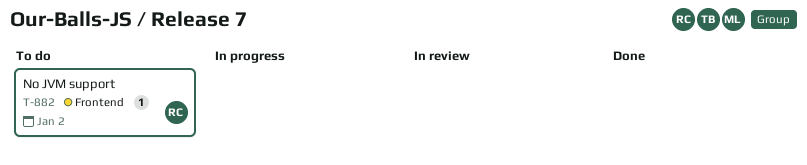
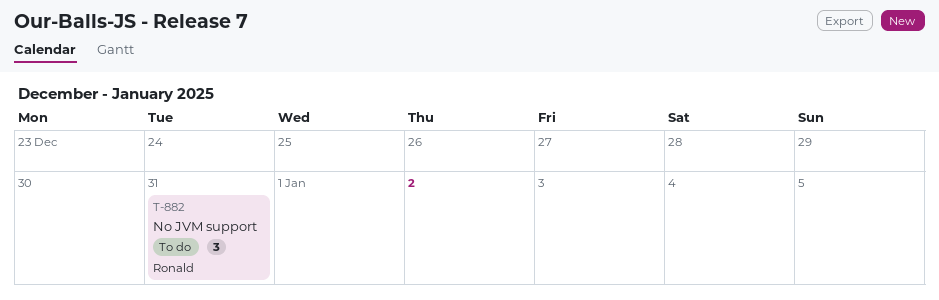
T-882, estimate: 1 -> 3
T-882, due: Jan 2 -> Dec 31

